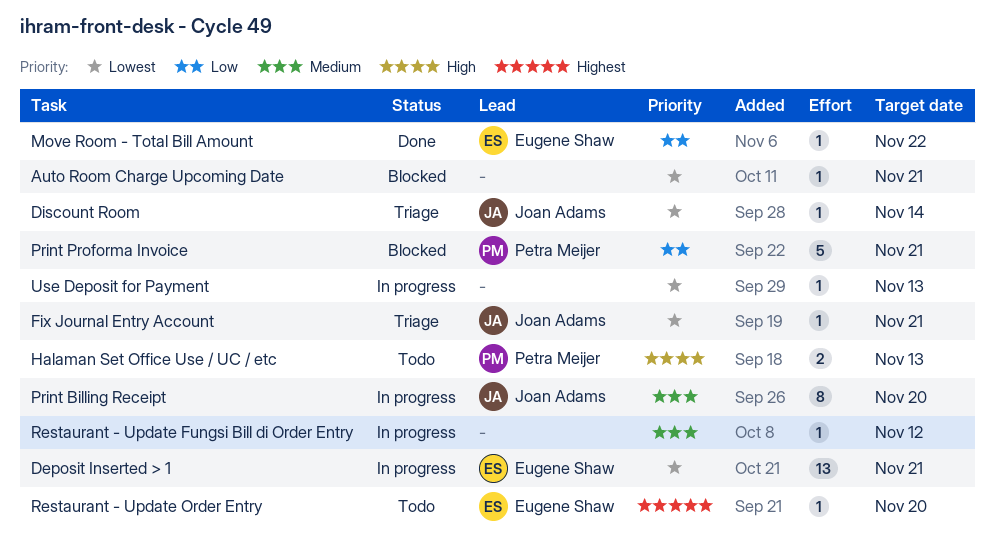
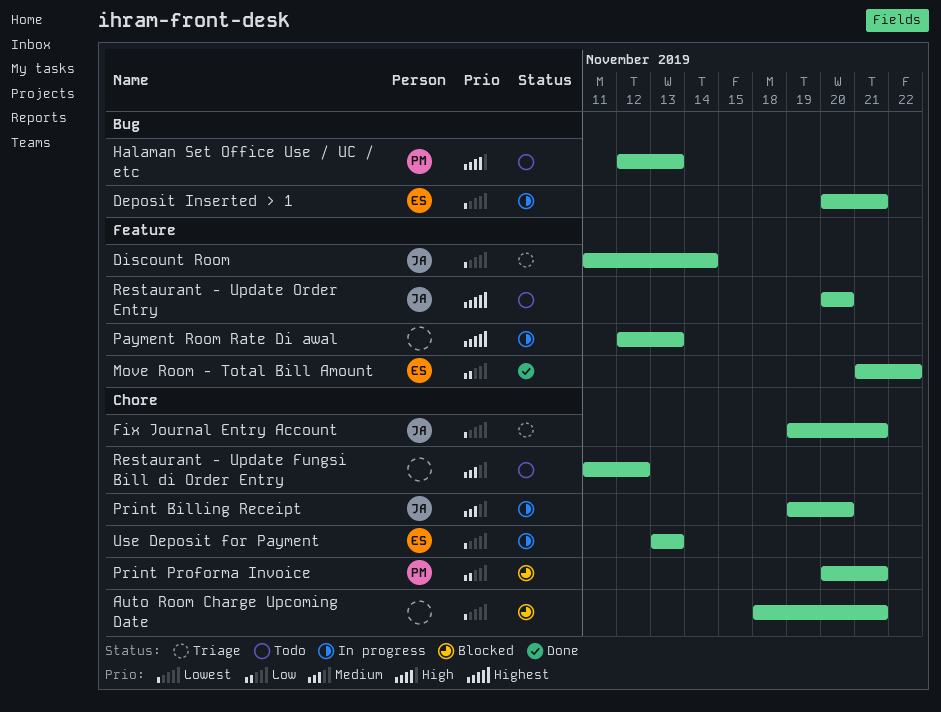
Payment Room Rate Di awal: none -> present
Restaurant - Update Fungsi Bill di Order Entry, status: In progress -> Todo
Restaurant - Update Order Entry, owner: Eugene Shaw -> Joan Adams
Use Deposit for Payment, owner: none -> Eugene Shaw

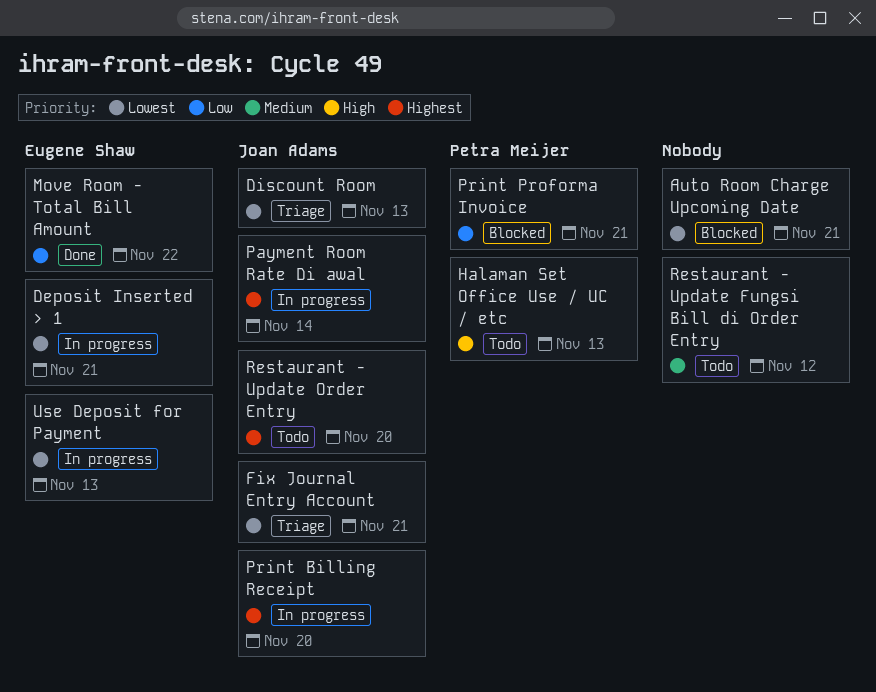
Discount Room, due: Nov 14 -> Nov 13
Payment Room Rate Di awal, owner: none -> Joan Adams
Payment Room Rate Di awal, due: Nov 13 -> Nov 14
Print Billing Receipt, priority: Medium -> Highest

